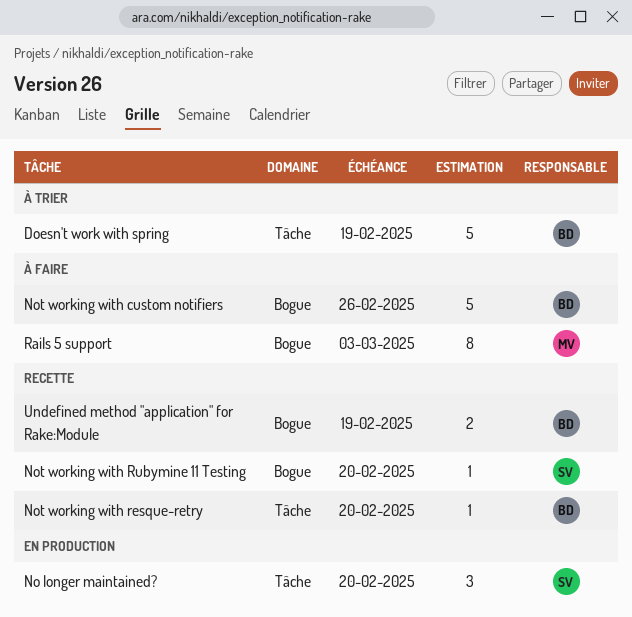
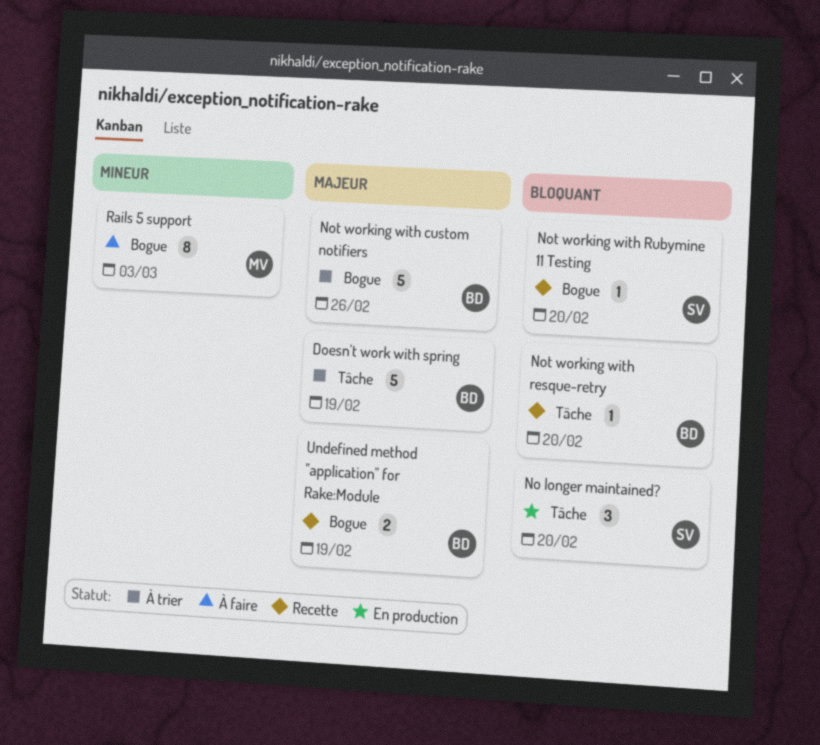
Not working with custom notifiers, status: À faire -> À trier

